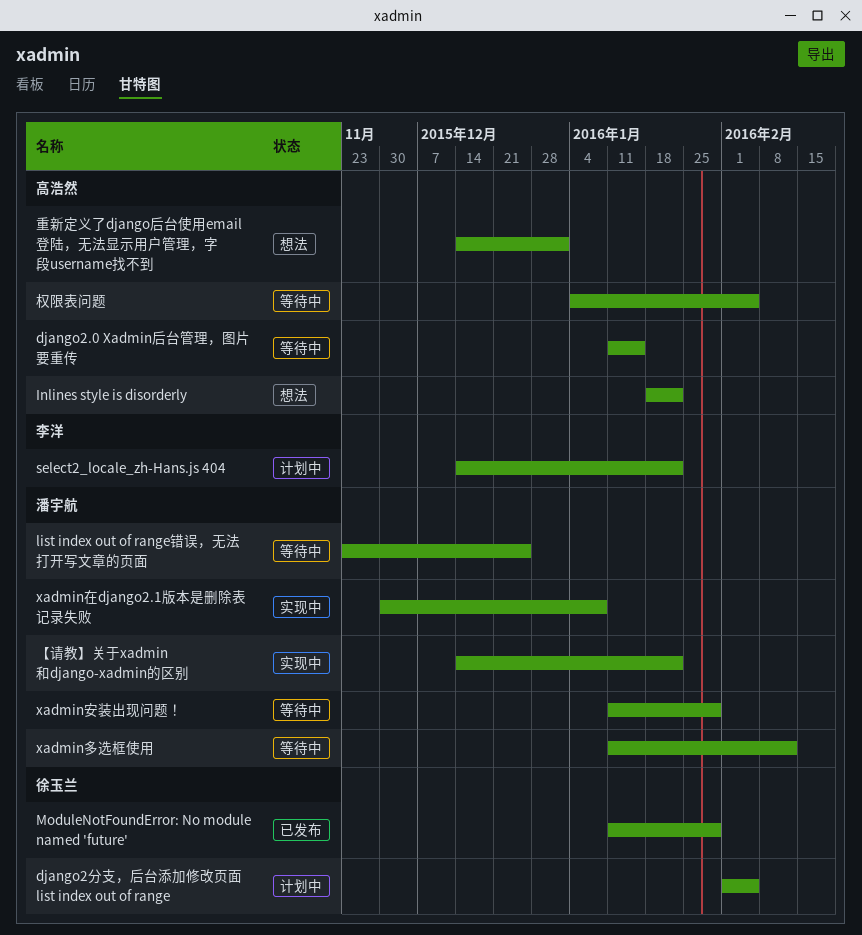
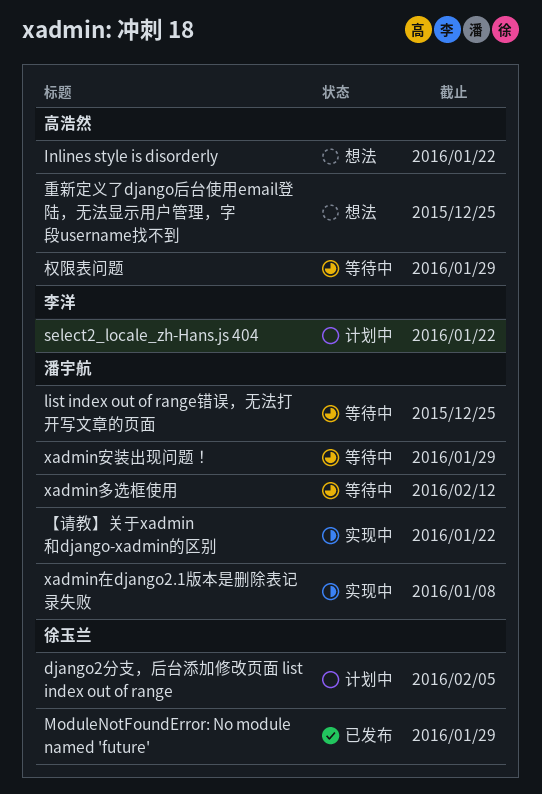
django2.0 Xadmin后台管理，图片要重传: present -> none
权限表问题, due: Feb 5 -> Jan 29
重新定义了django后台使用email登陆，无法显示用户管理，字段username找不到, due: Jan 1 -> Dec 25

